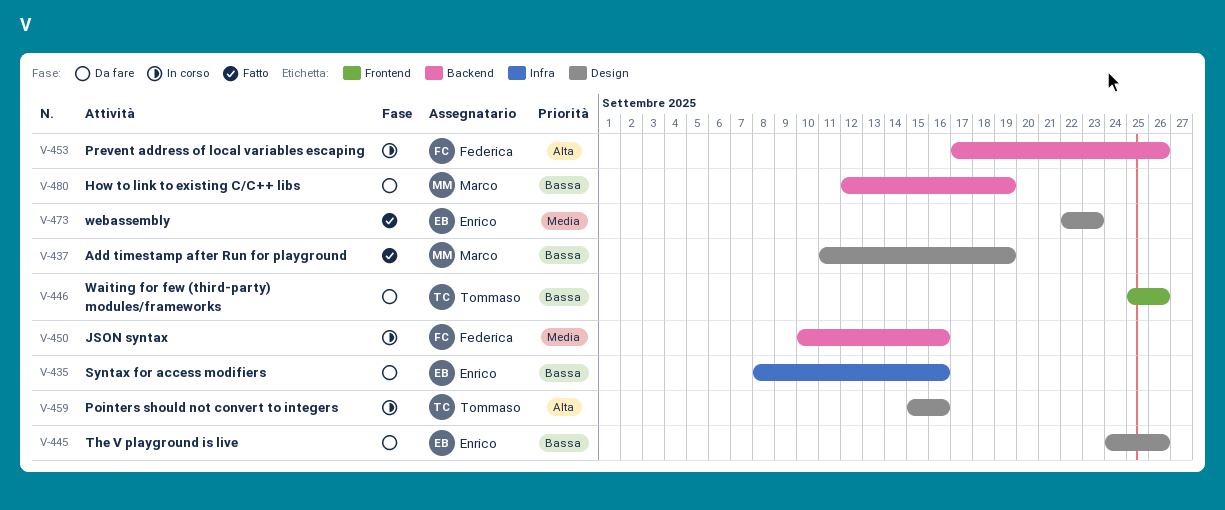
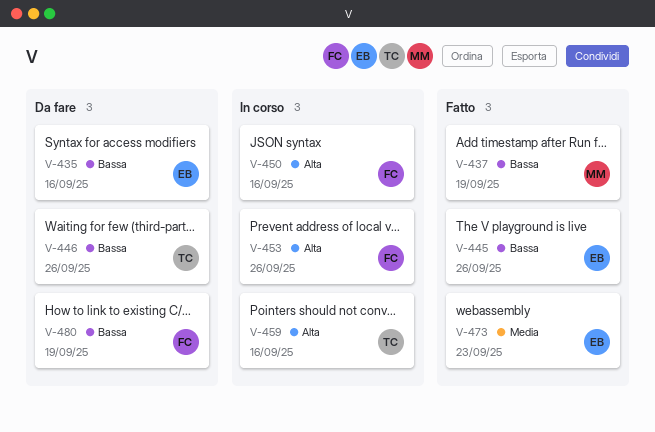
V-445, status: Da fare -> Fatto
V-450, priority: Media -> Alta
V-480, owner: Marco -> Federica

